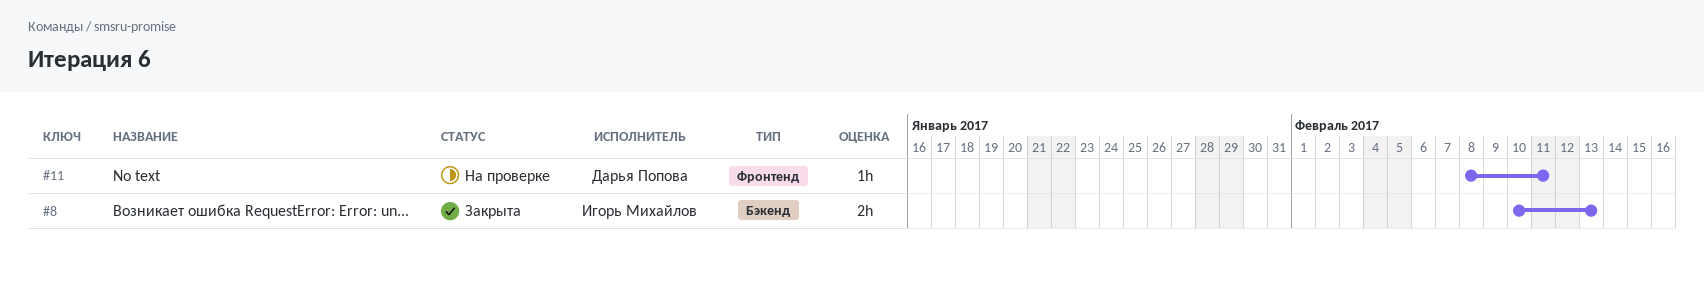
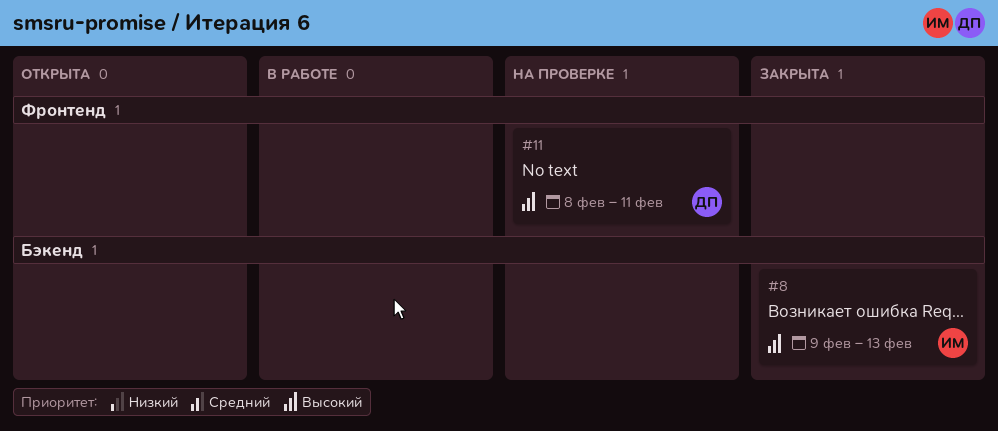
#8, start: Feb 10 -> Feb 9

